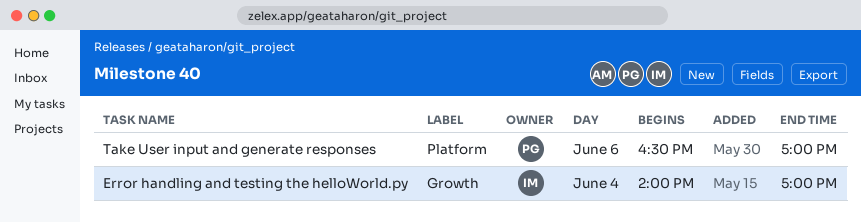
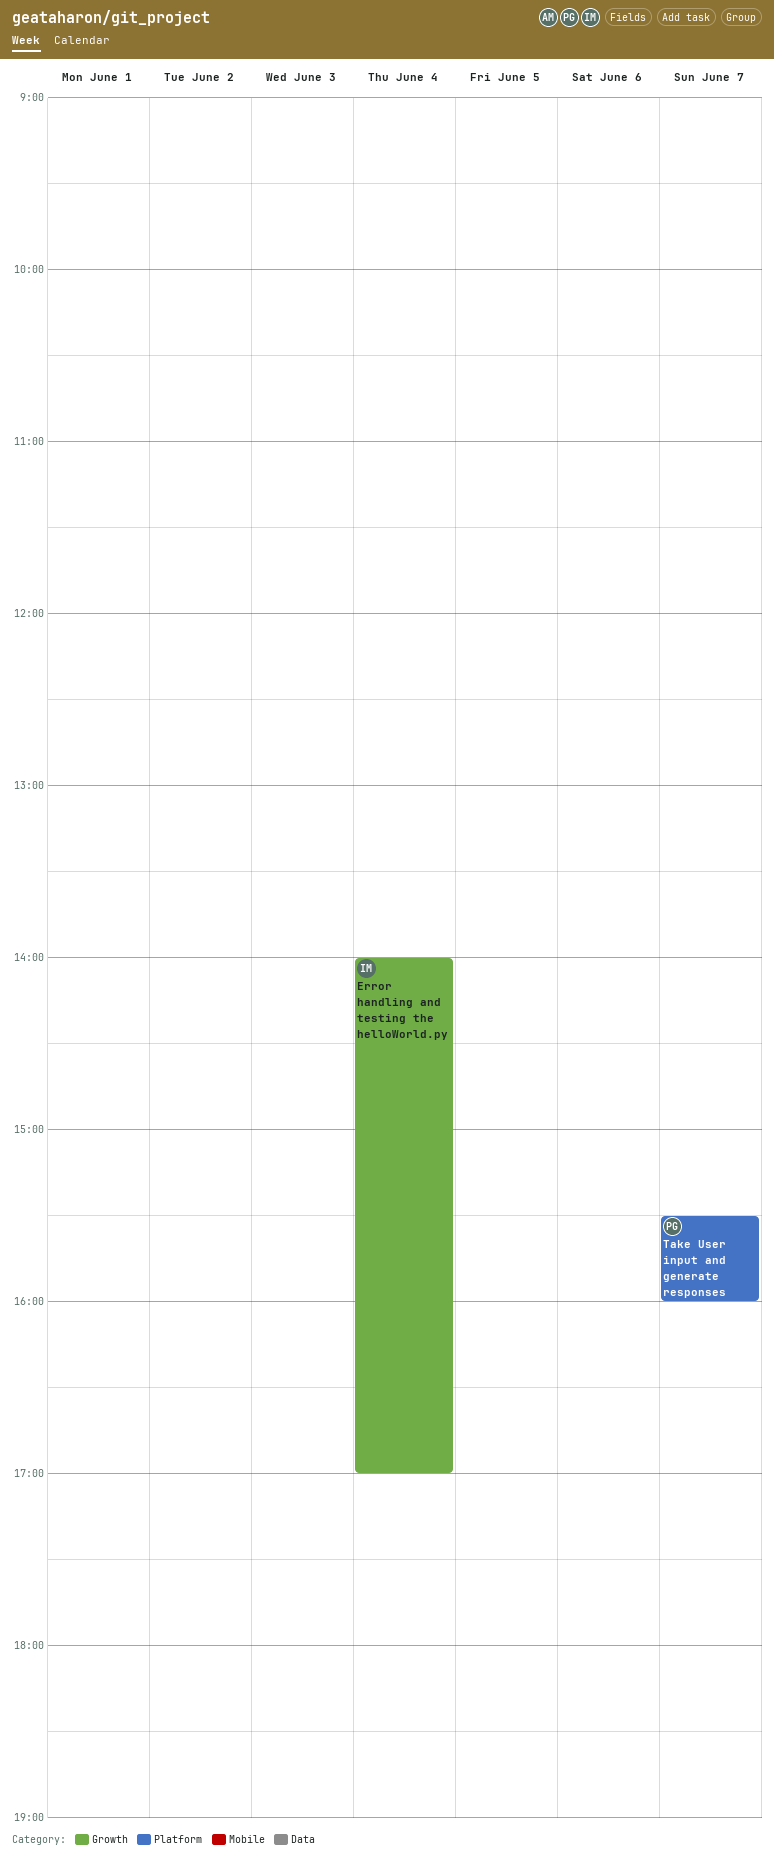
Take User input and generate responses, day: Jun 6 -> Jun 7
Take User input and generate responses, begins: 16:30 -> 15:30
Take User input and generate responses, ends: 17:00 -> 16:00

